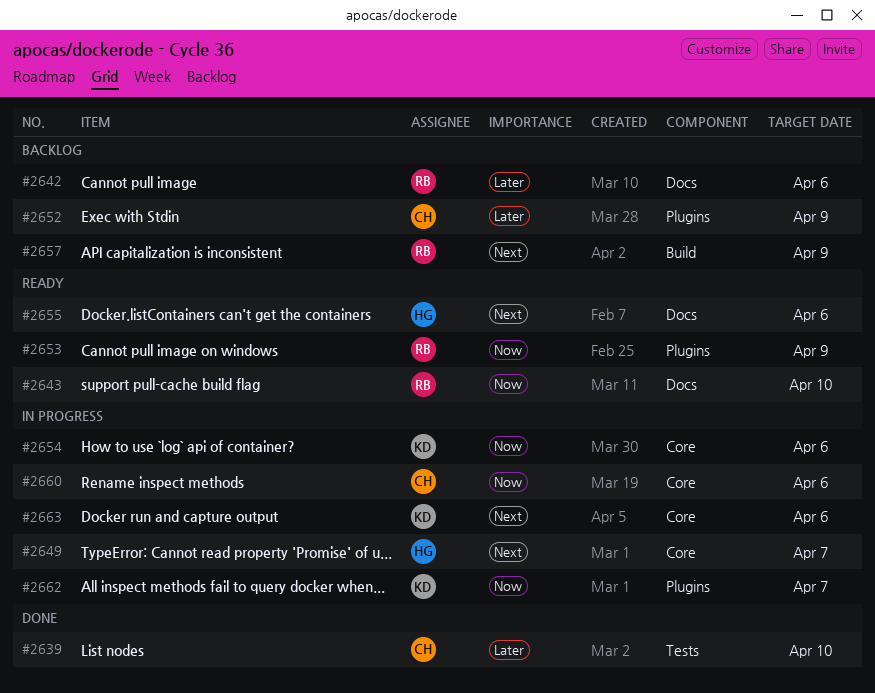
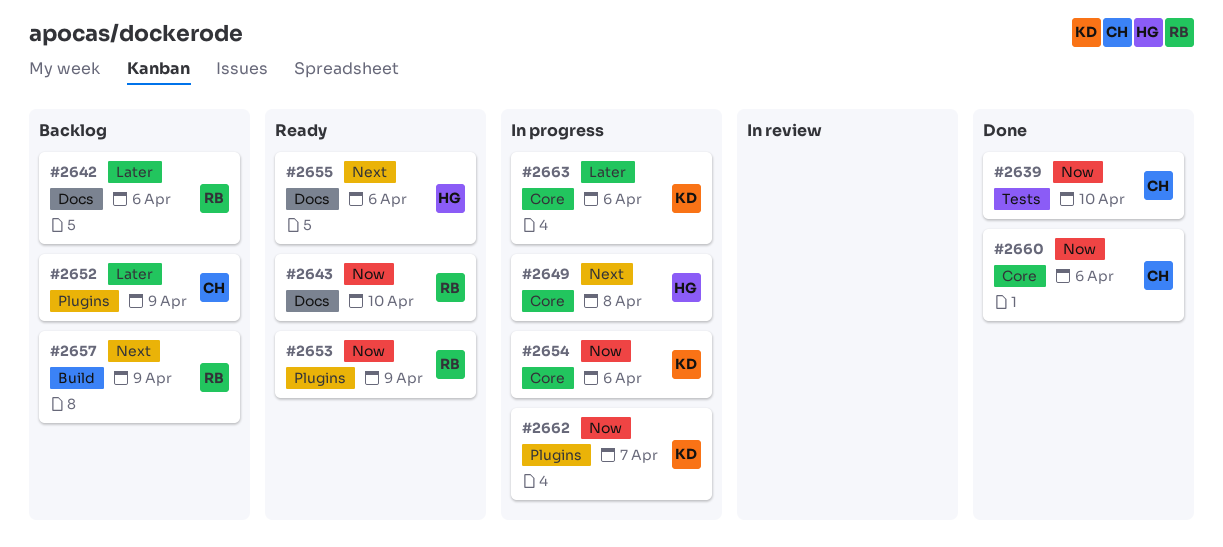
#2639, priority: Later -> Now
#2649, due: Apr 7 -> Apr 8
#2660, status: In progress -> Done
#2663, priority: Next -> Later

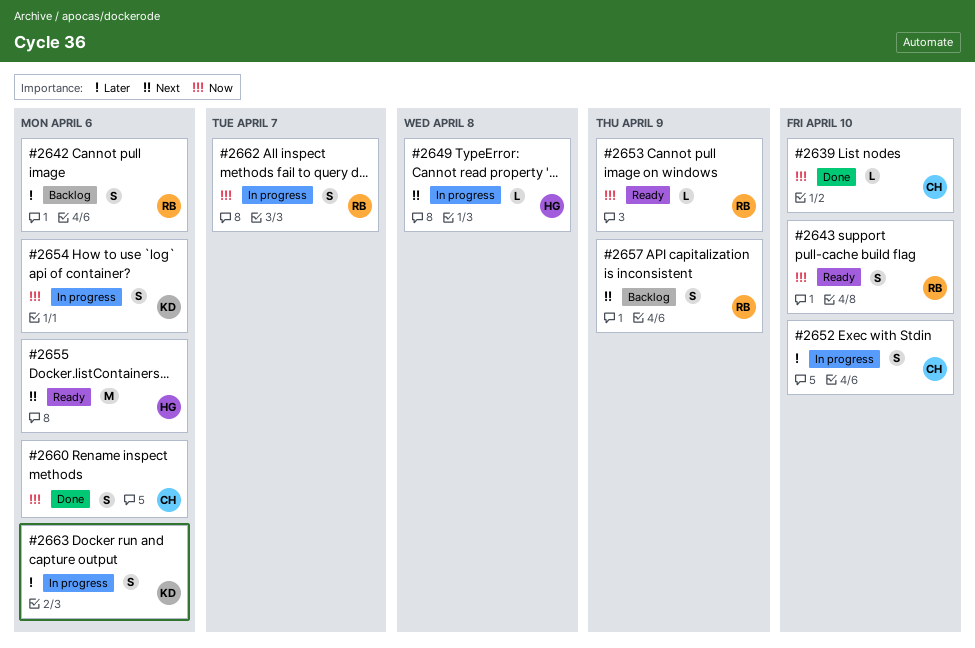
#2652, status: Backlog -> In progress
#2652, due: Apr 9 -> Apr 10
#2662, owner: KD -> RB

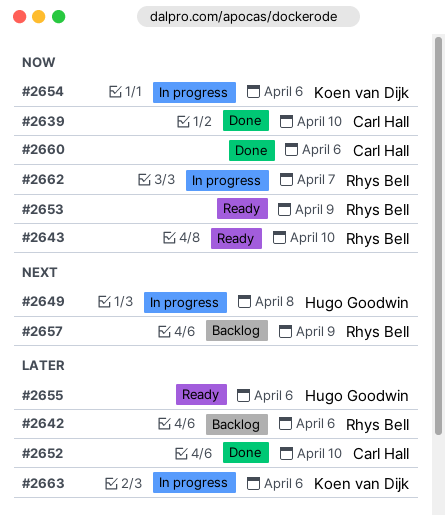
#2652, status: In progress -> Done
#2655, priority: Next -> Later

